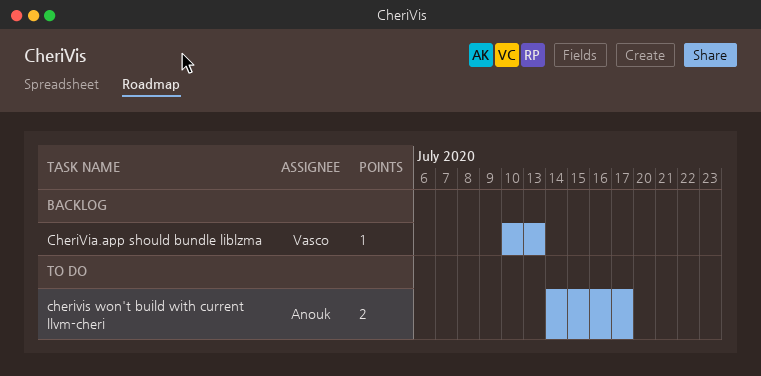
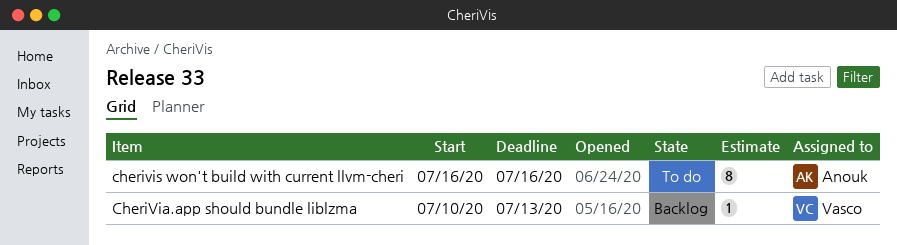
cherivis won't build with current llvm-cheri, estimate: 2 -> 8
cherivis won't build with current llvm-cheri, start: Jul 14 -> Jul 16
cherivis won't build with current llvm-cheri, due: Jul 17 -> Jul 16

